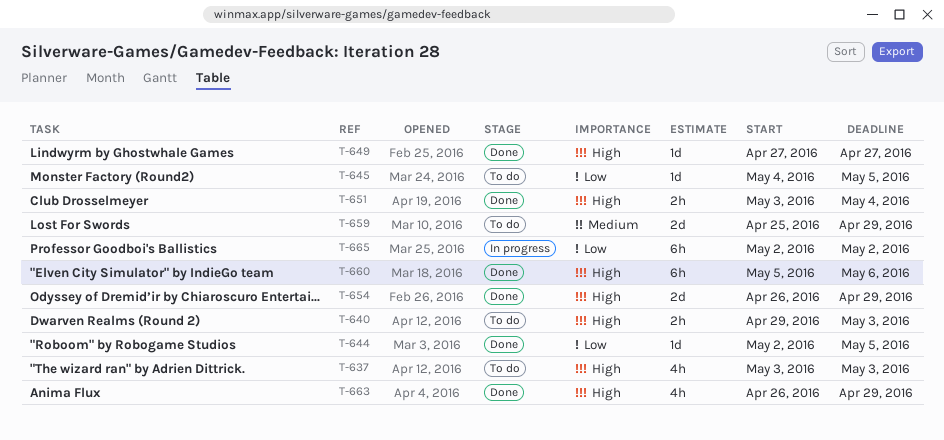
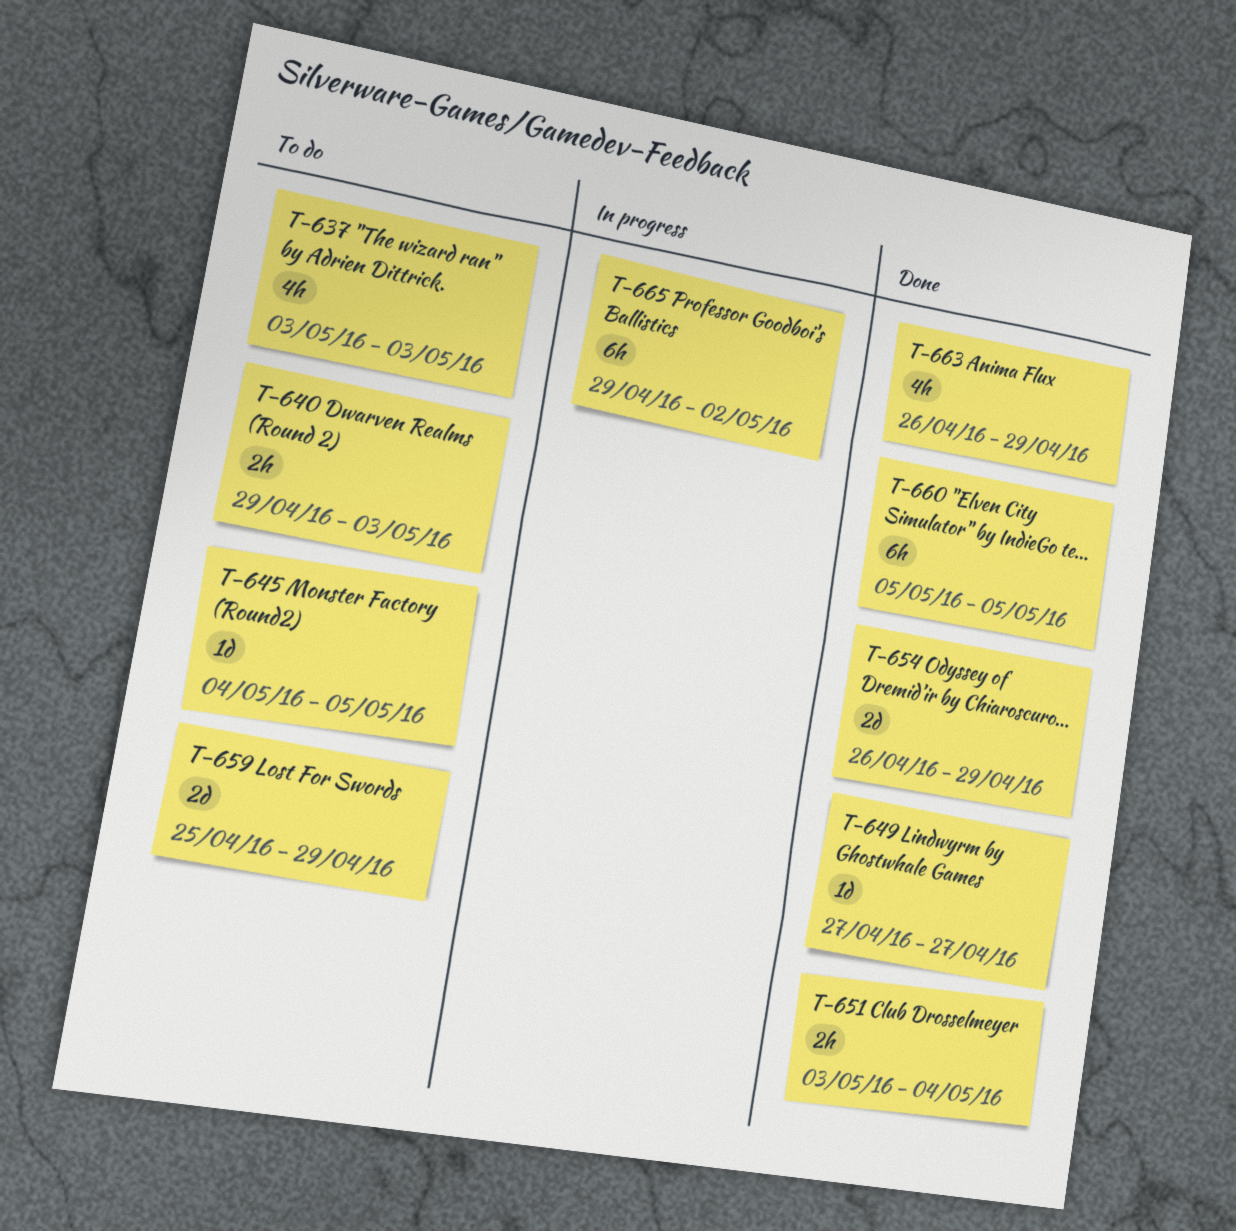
T-644: present -> none
T-660, due: May 6 -> May 5
T-665, start: May 2 -> Apr 29

